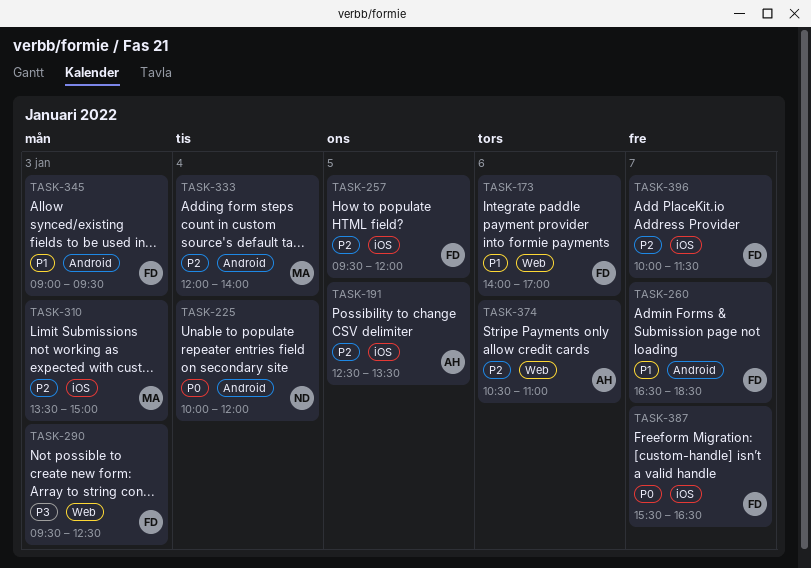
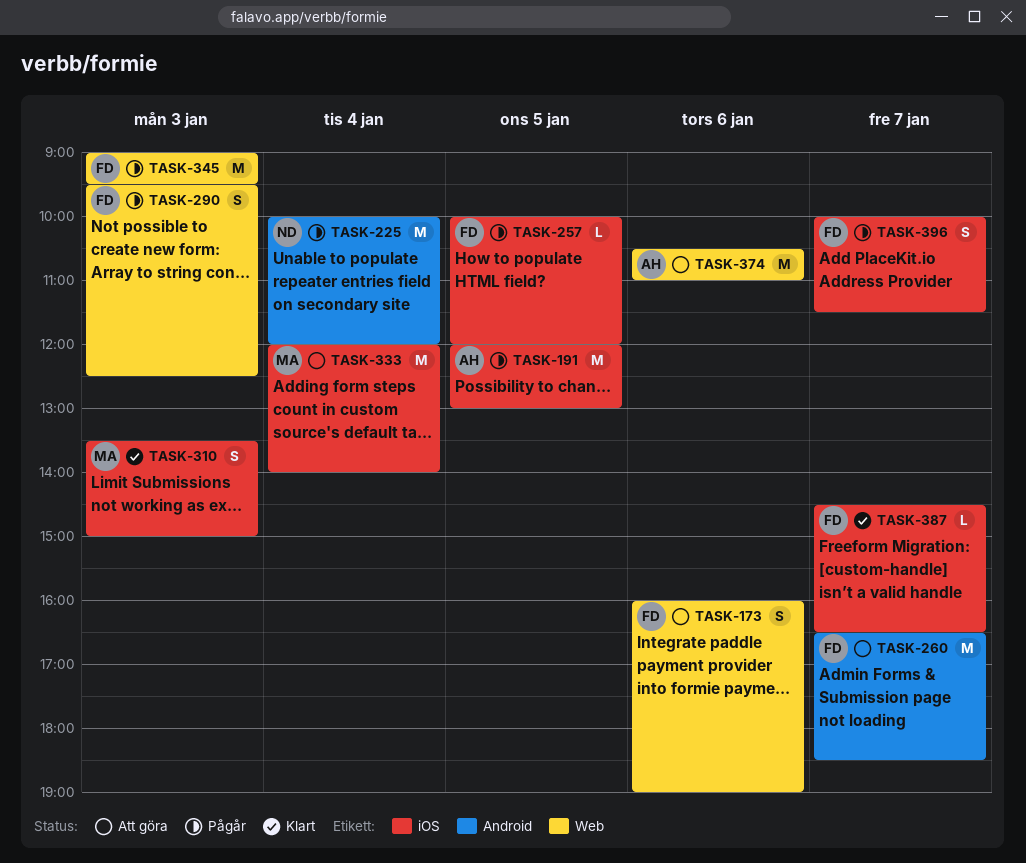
TASK-173, begins: 14:00 -> 16:00
TASK-173, ends: 17:00 -> 19:00
TASK-191, begins: 12:30 -> 12:00
TASK-191, ends: 13:30 -> 13:00
TASK-257, begins: 09:30 -> 10:00
TASK-333, label: Android -> iOS
TASK-345, label: Android -> Web
TASK-387, begins: 15:30 -> 14:30

